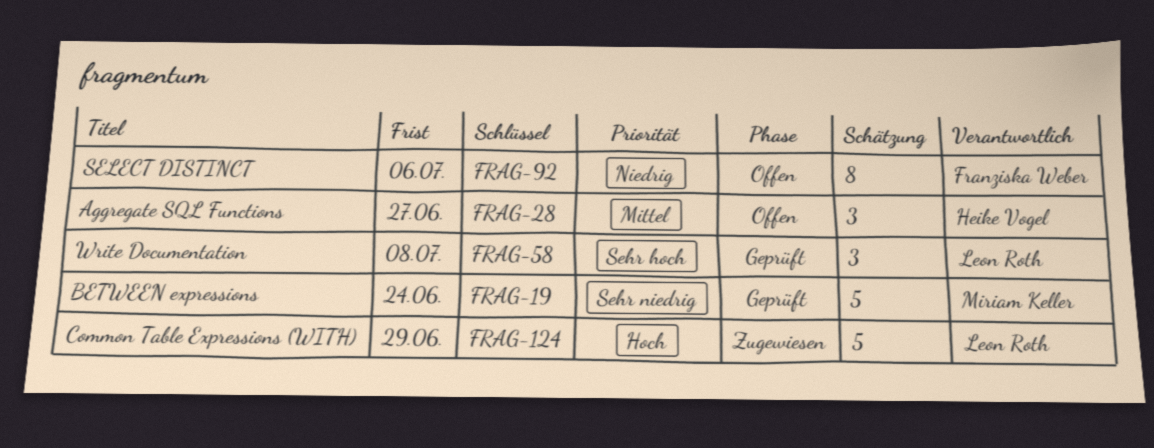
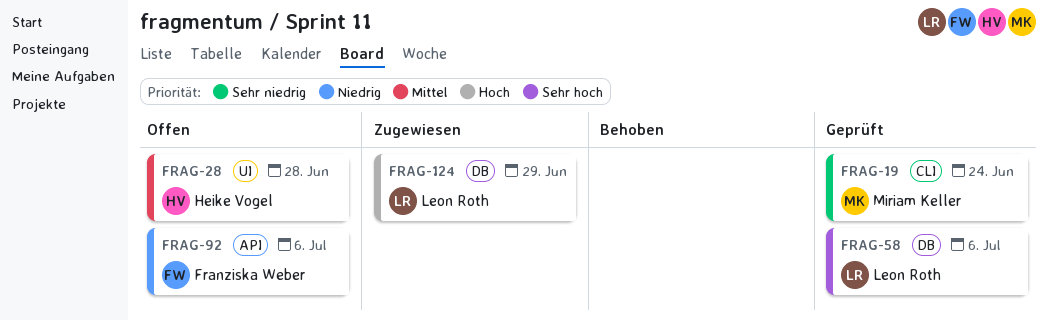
FRAG-28, due: Jun 27 -> Jun 28
FRAG-58, due: Jul 8 -> Jul 6

